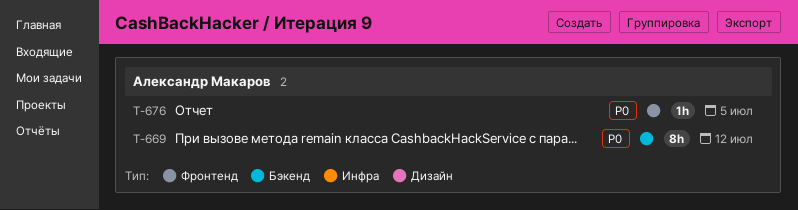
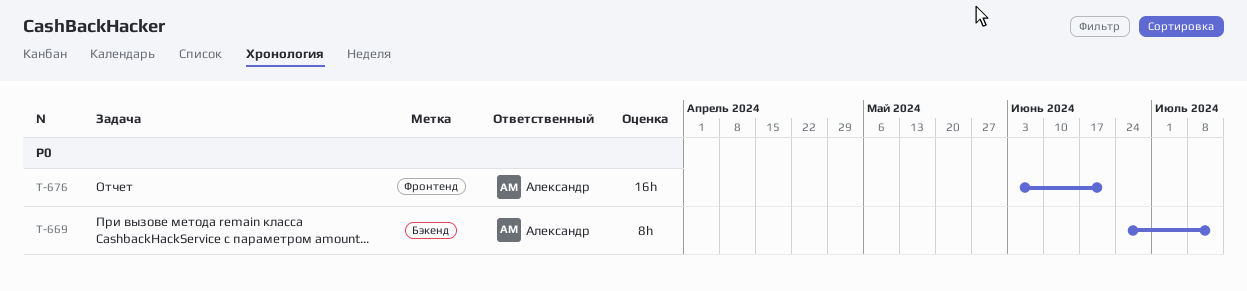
T-676, estimate: 1h -> 16h
T-676, due: Jul 5 -> Jun 21

